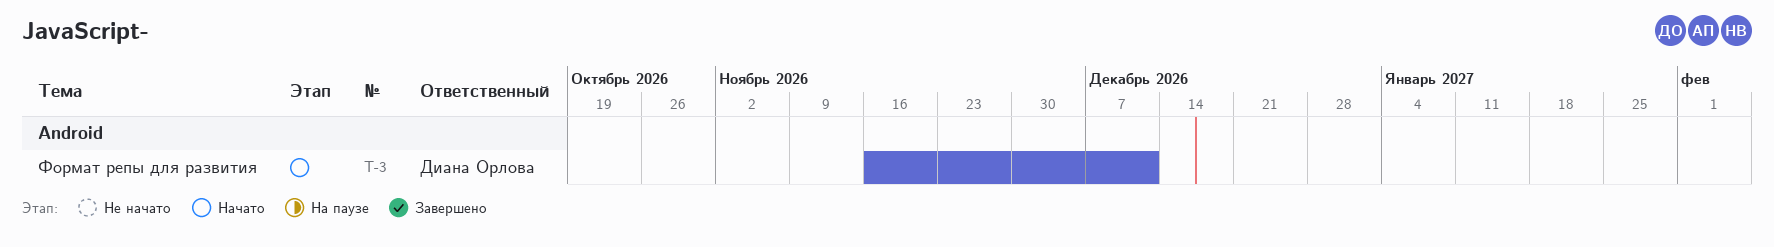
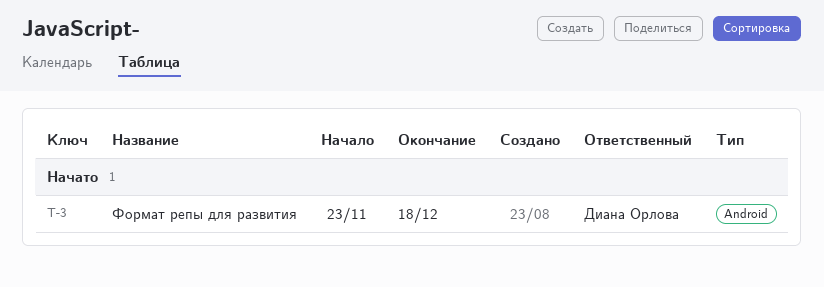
T-3, start: Nov 16 -> Nov 23
T-3, due: Dec 11 -> Dec 18

